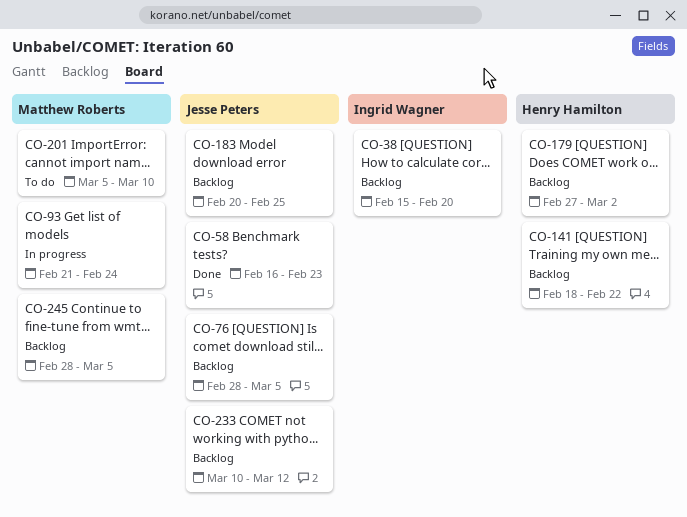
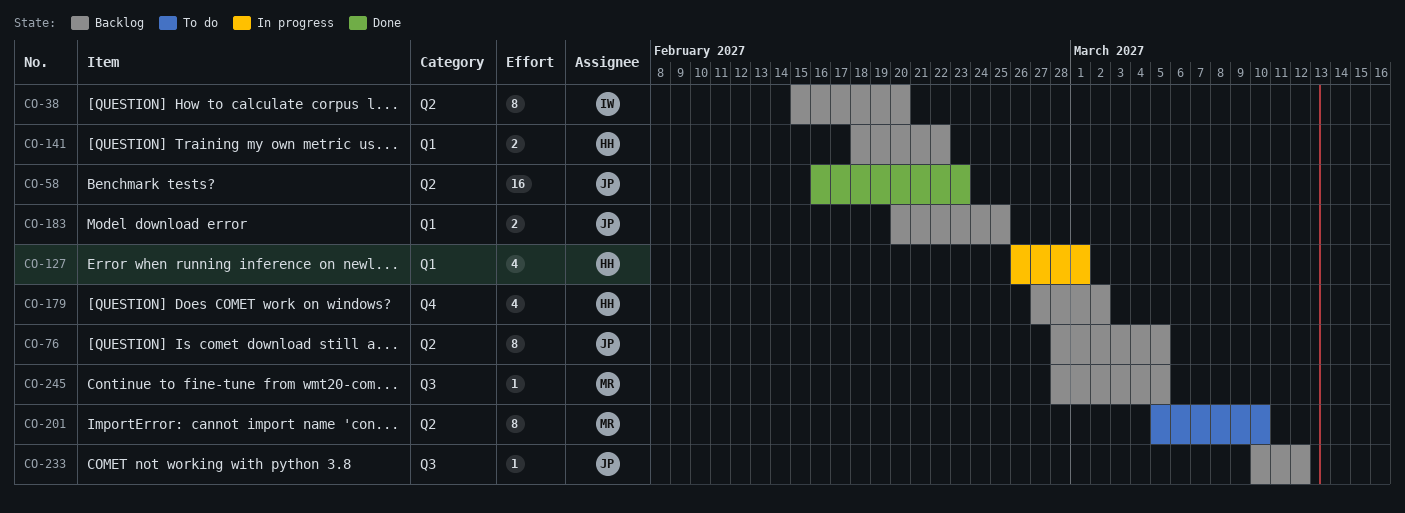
CO-93: present -> none
CO-127: none -> present

